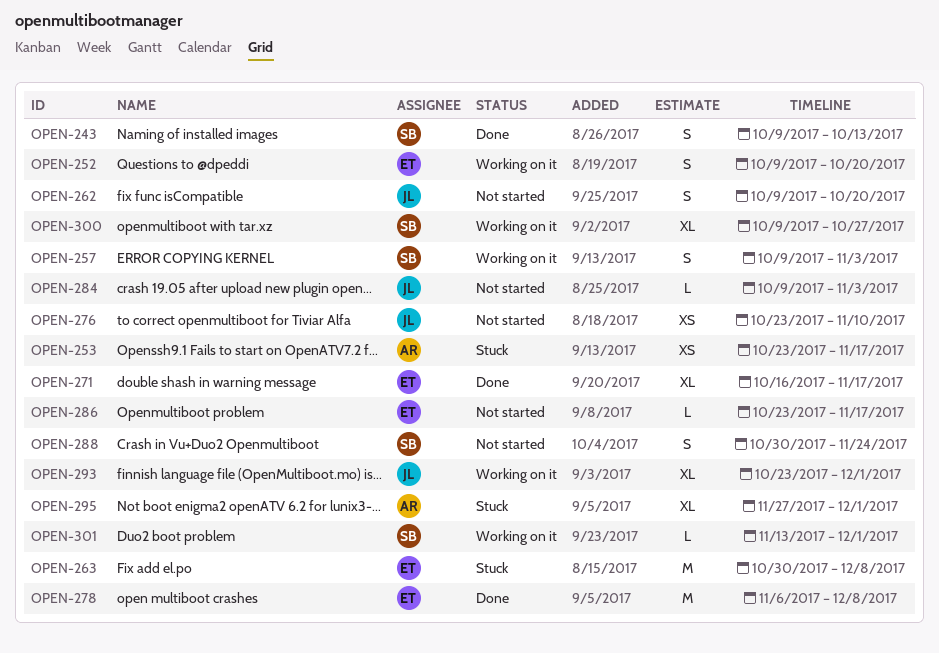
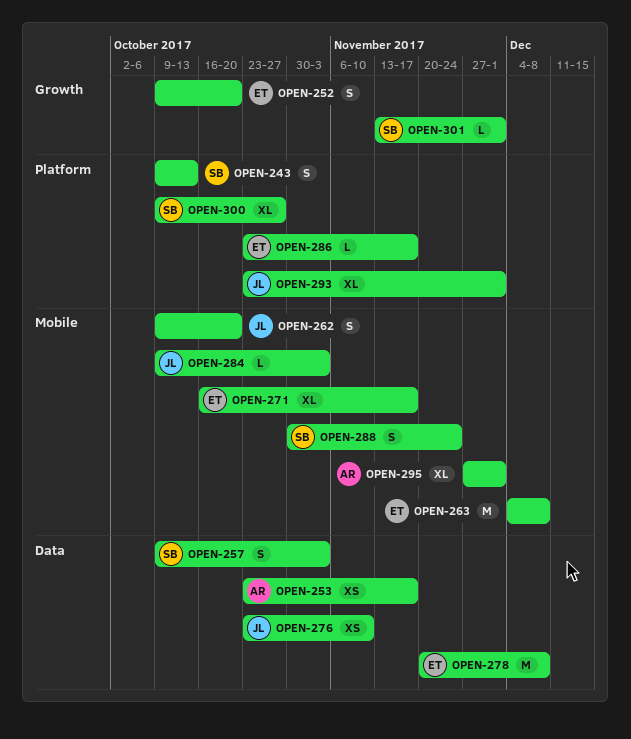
OPEN-263, start: Oct 30 -> Dec 4
OPEN-278, start: Nov 6 -> Nov 20

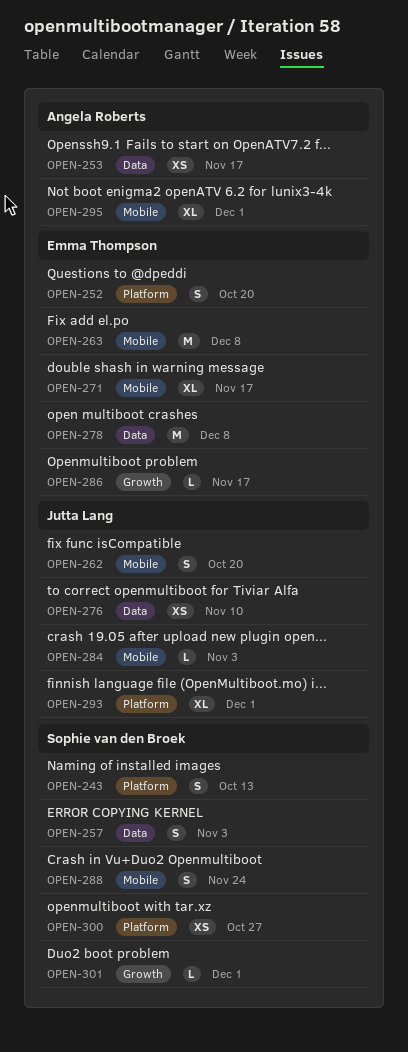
OPEN-252, label: Growth -> Platform
OPEN-286, label: Platform -> Growth
OPEN-300, estimate: XL -> XS

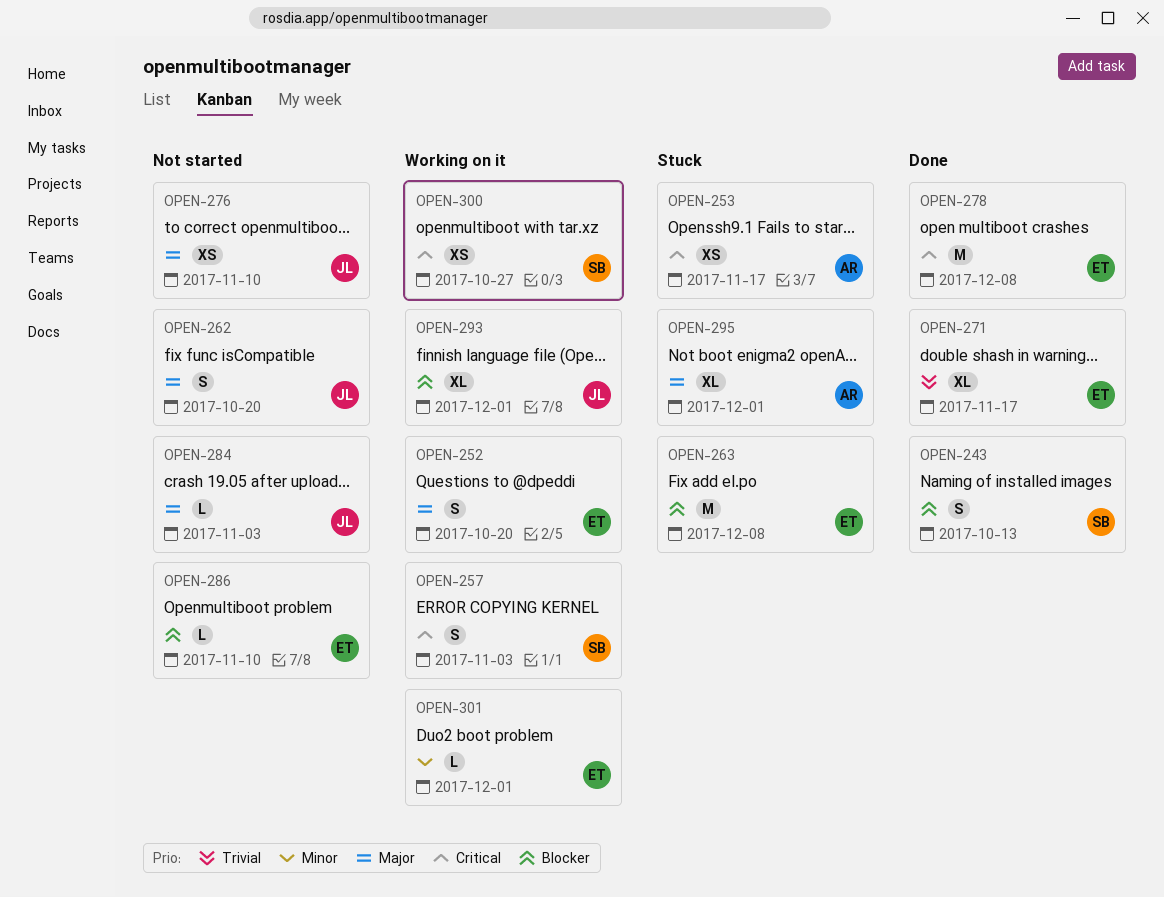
OPEN-286, due: Nov 17 -> Nov 10
OPEN-288: present -> none
OPEN-301, owner: Sophie van den Broek -> Emma Thompson

